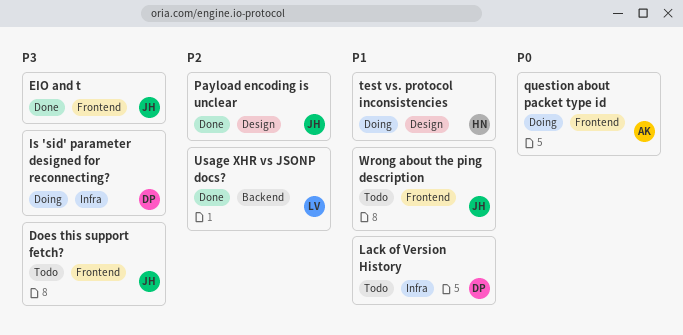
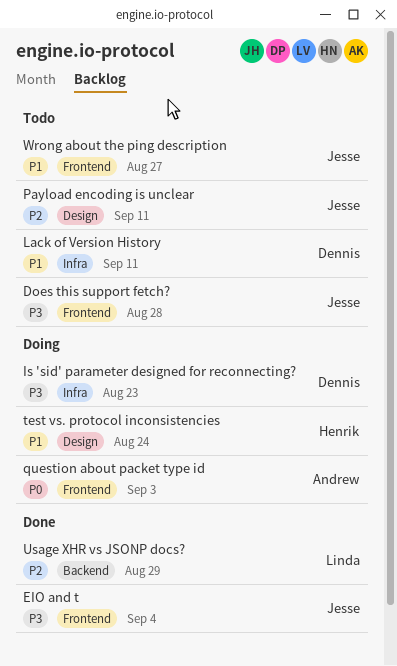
Payload encoding is unclear, status: Done -> Todo

